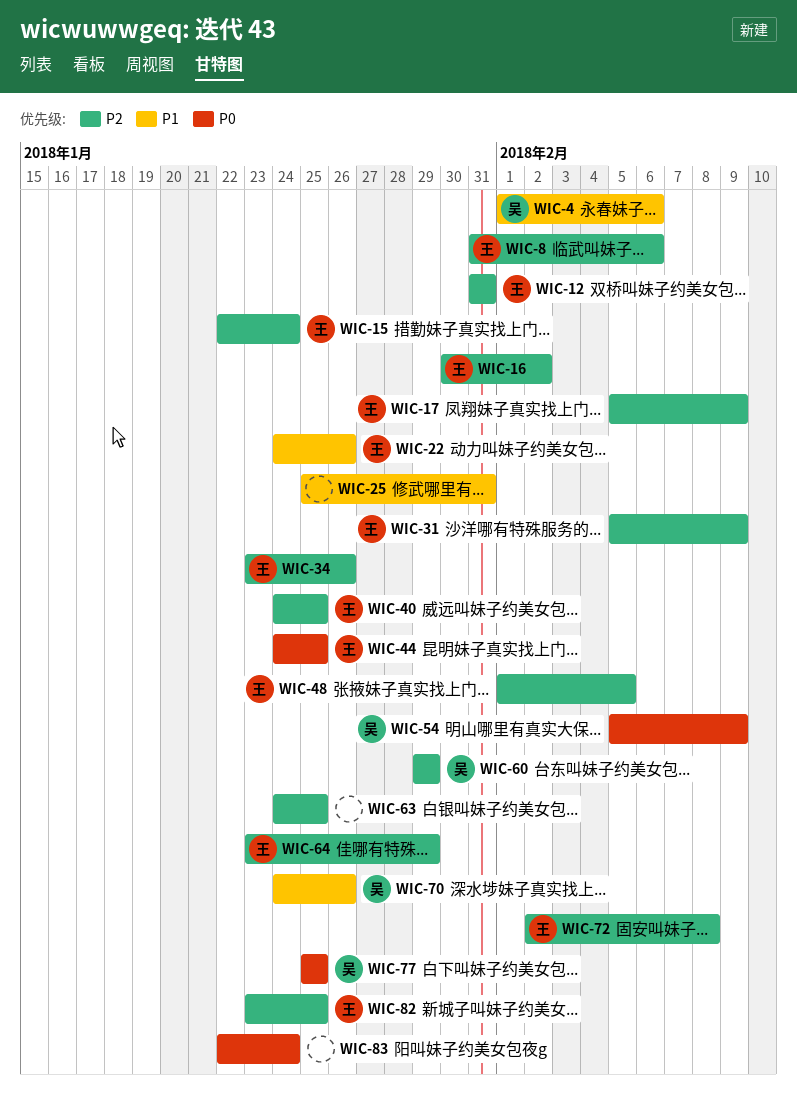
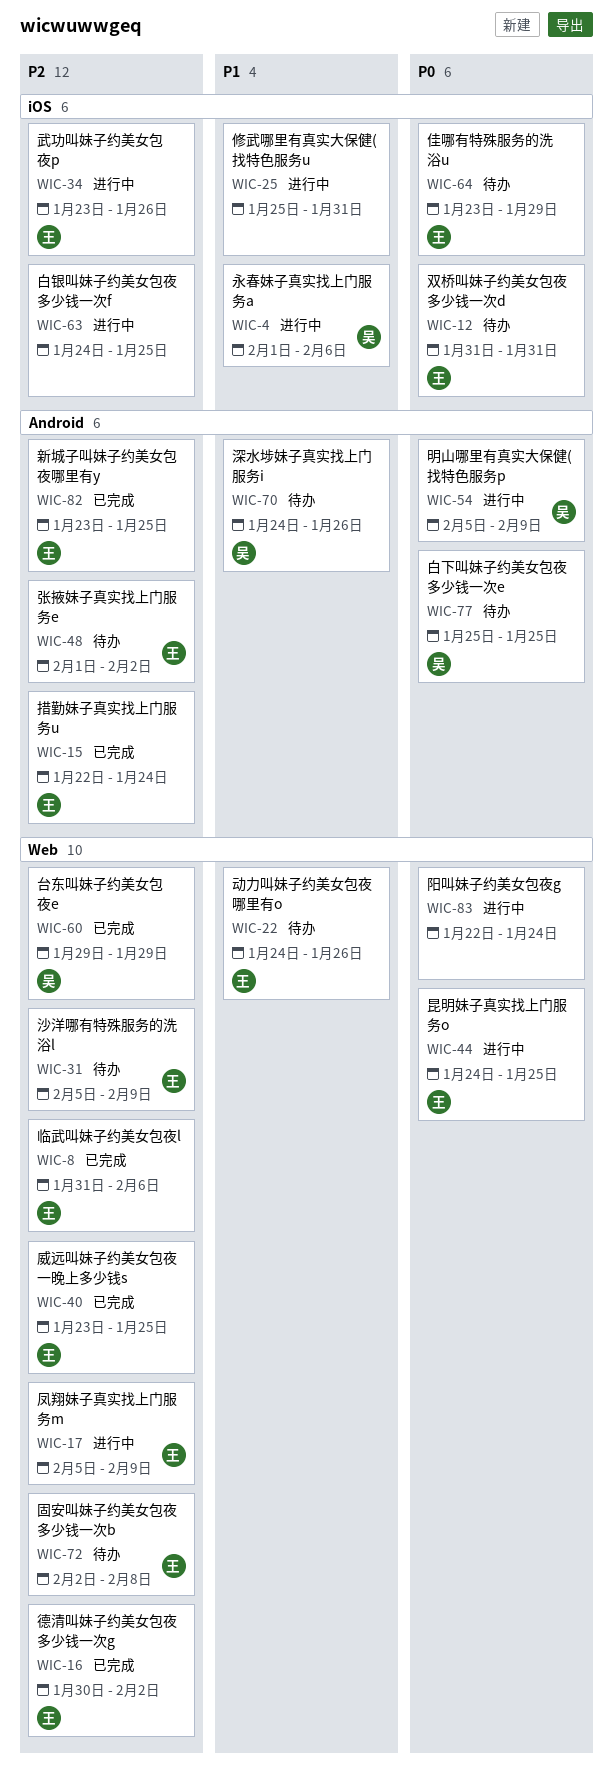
WIC-12, priority: P2 -> P0
WIC-40, start: Jan 24 -> Jan 23
WIC-48, due: Feb 5 -> Feb 2
WIC-64, priority: P2 -> P0

